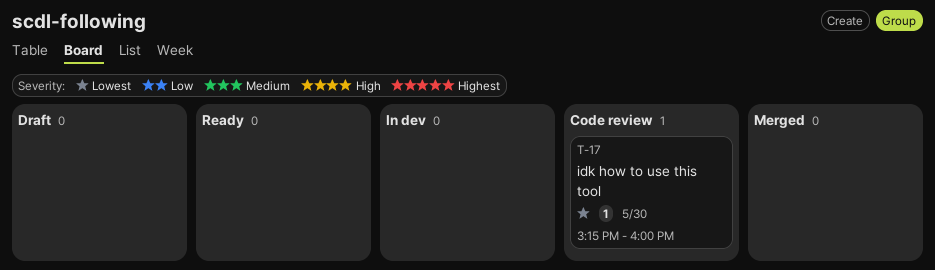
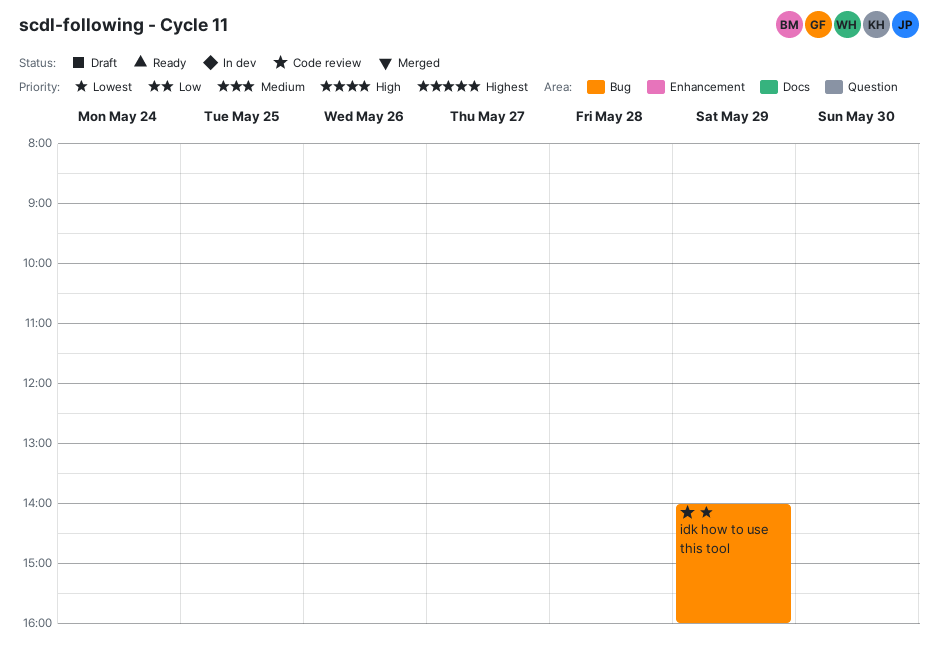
idk how to use this tool, day: May 30 -> May 29
idk how to use this tool, begins: 15:15 -> 14:00

